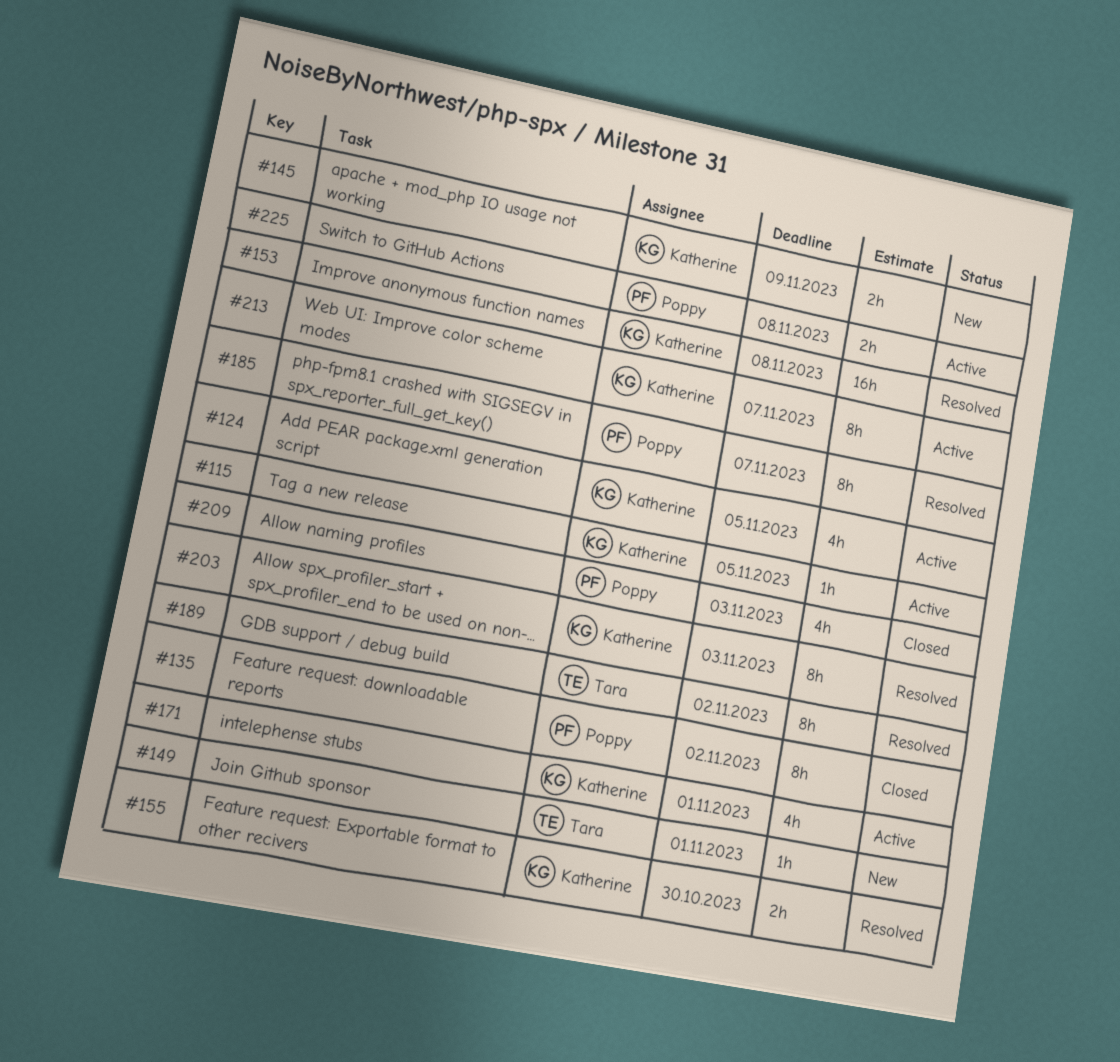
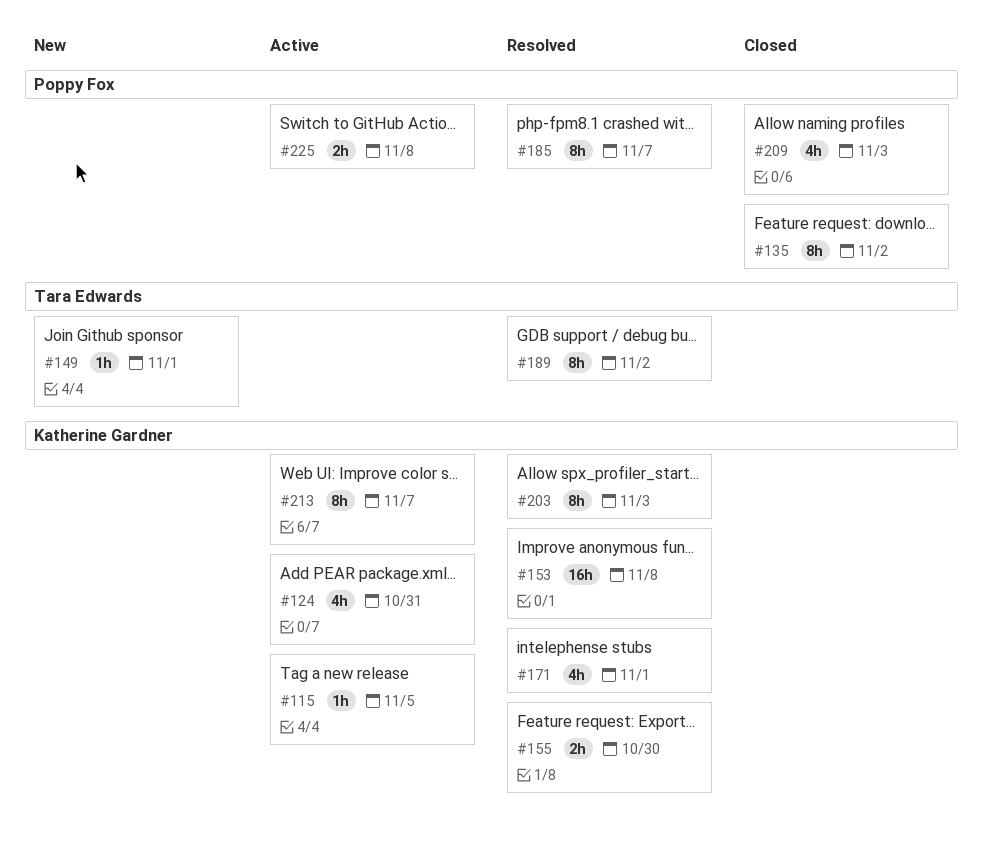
#124, due: Nov 5 -> Oct 31
#145: present -> none
#171, status: Active -> Resolved

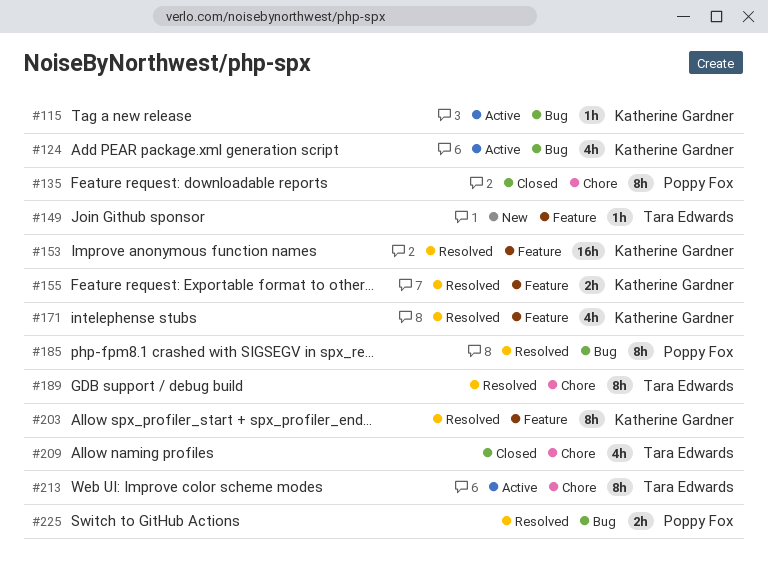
#209, owner: Poppy Fox -> Tara Edwards
#213, owner: Katherine Gardner -> Tara Edwards
#225, status: Active -> Resolved

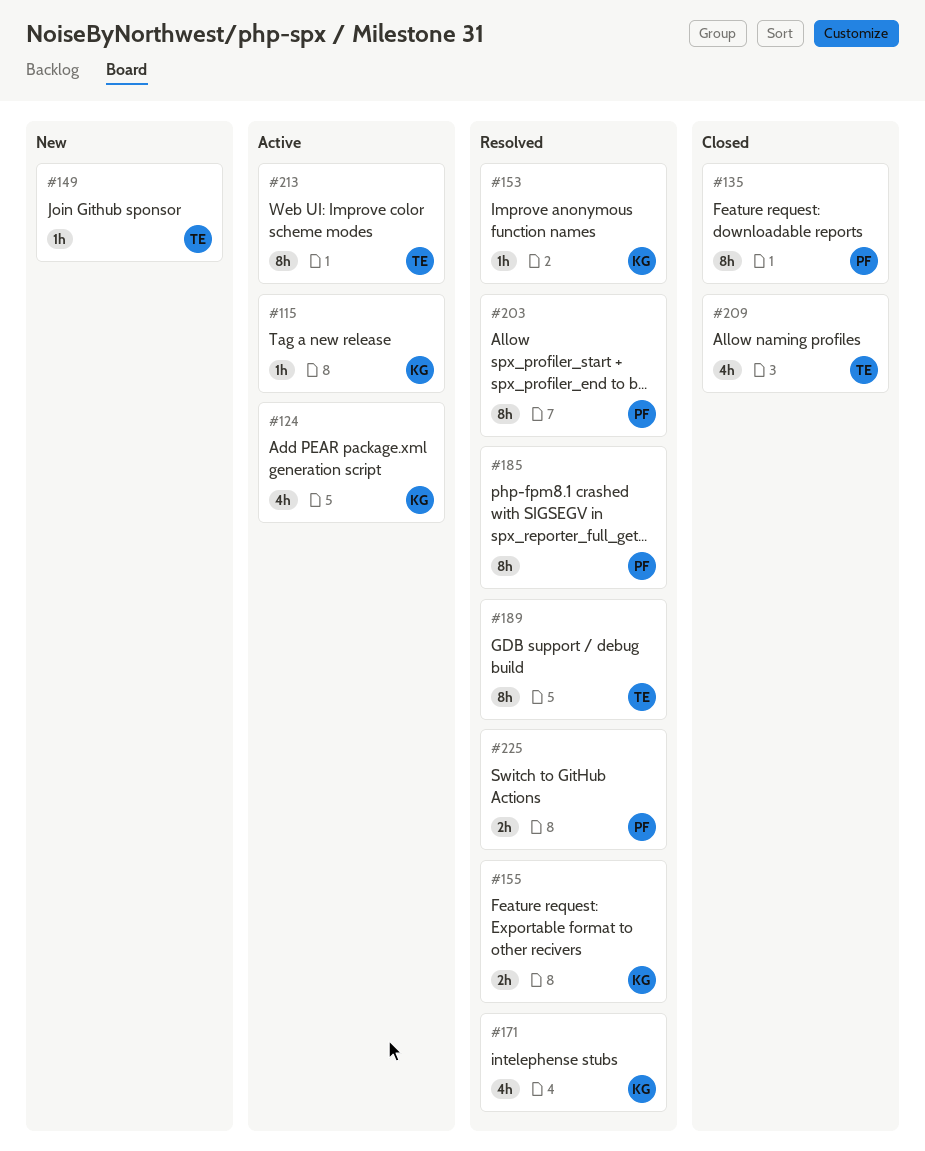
#153, estimate: 16h -> 1h
#203, owner: Katherine Gardner -> Poppy Fox

